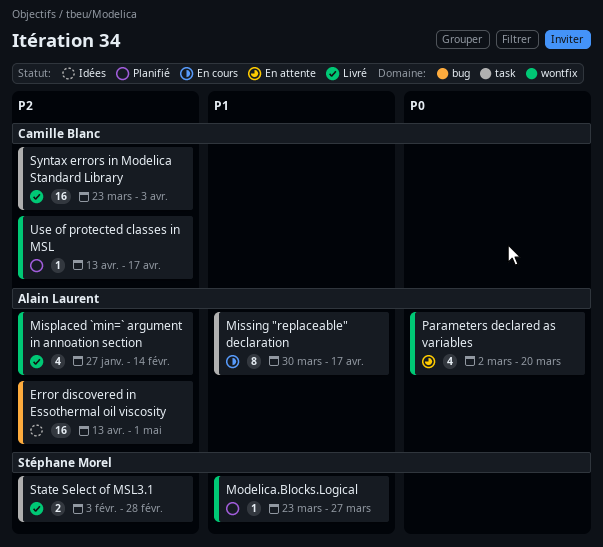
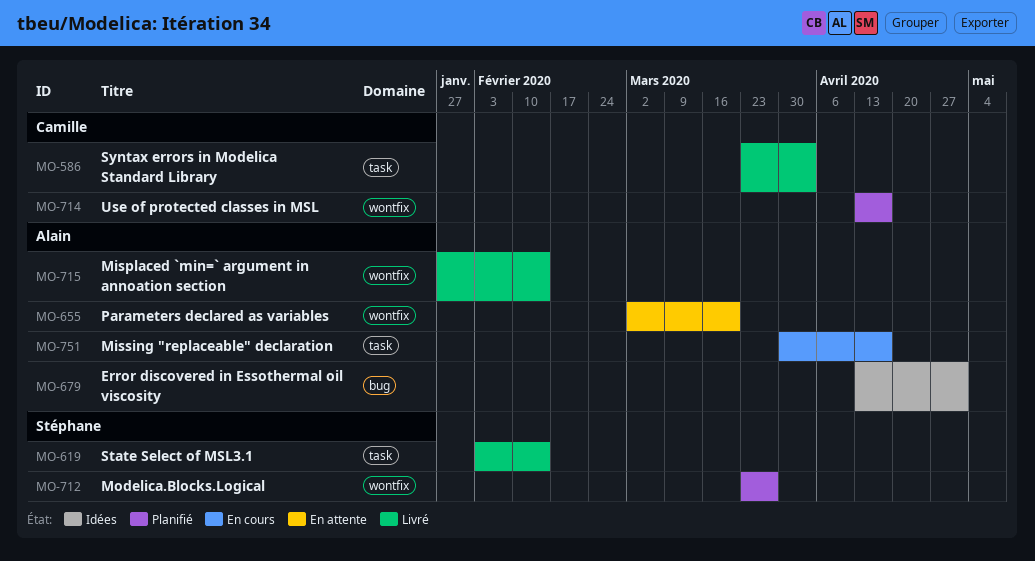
State Select of MSL3.1, due: Feb 28 -> Feb 14

